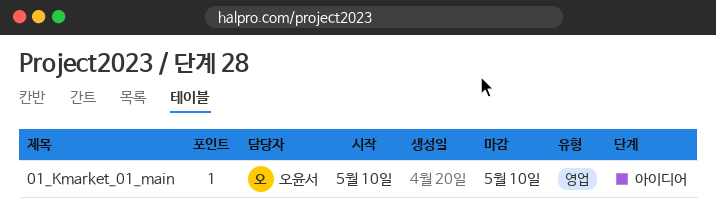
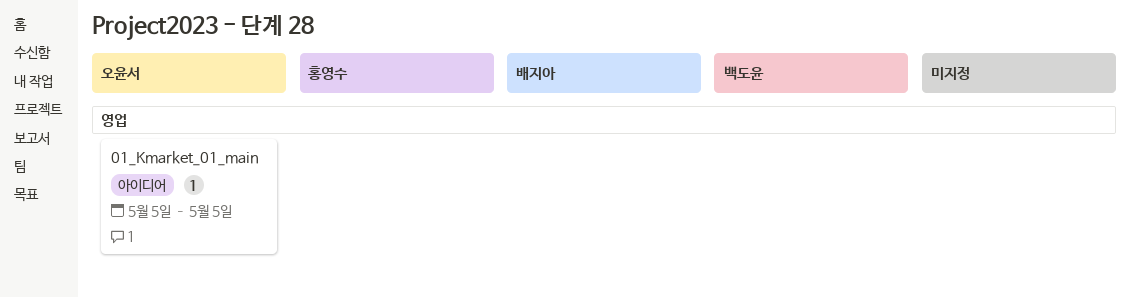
01_Kmarket_01_main, start: May 10 -> May 5
01_Kmarket_01_main, due: May 10 -> May 5

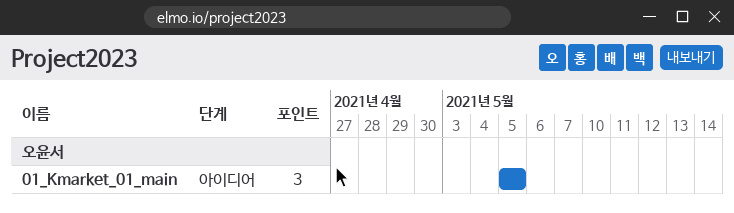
01_Kmarket_01_main, estimate: 1 -> 3

